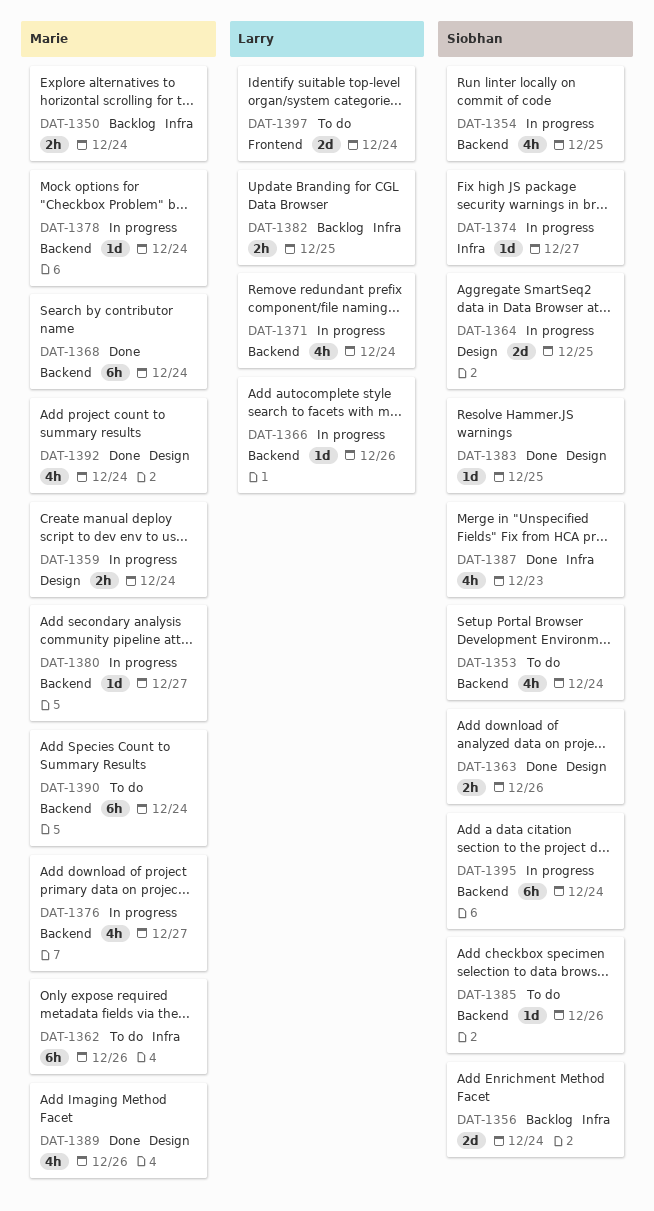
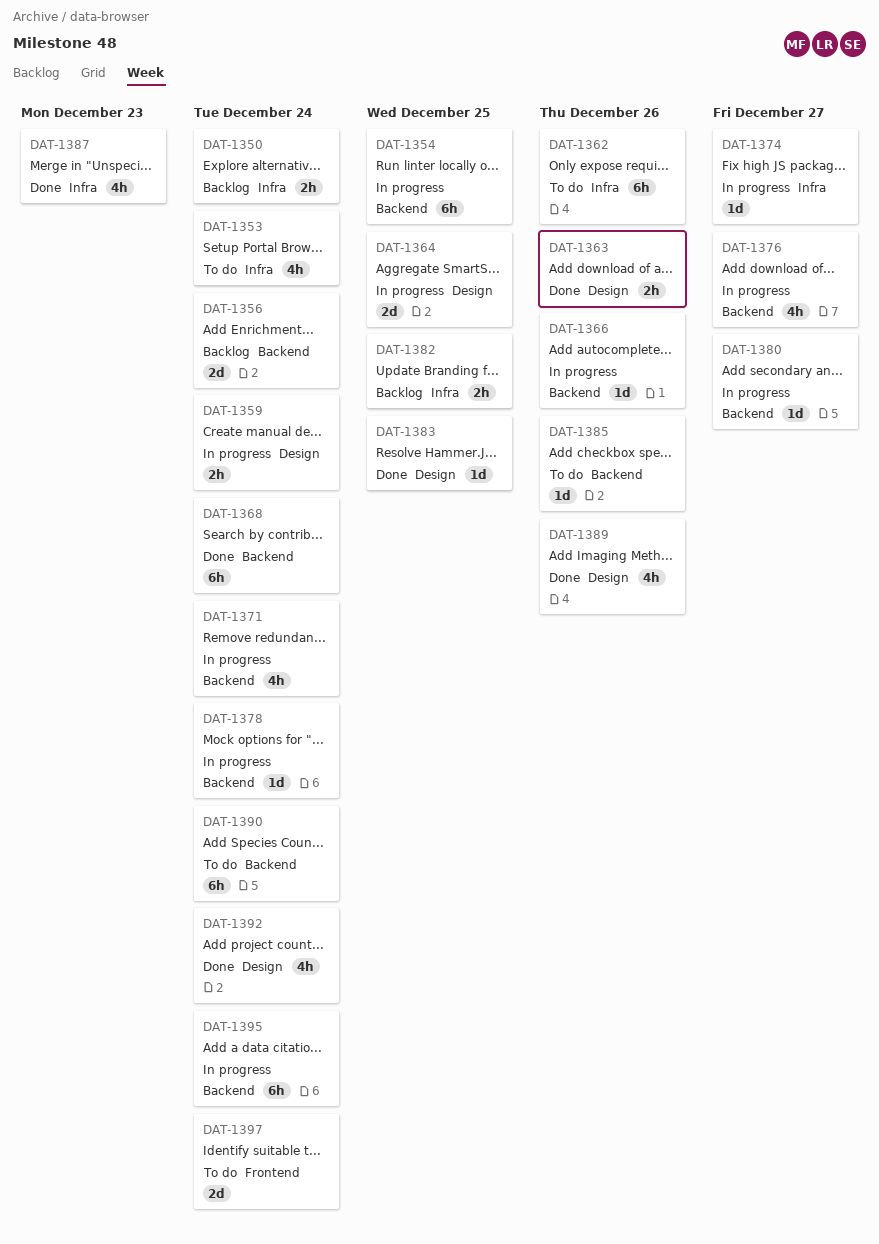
DAT-1353, label: Backend -> Infra
DAT-1354, estimate: 4h -> 6h
DAT-1356, label: Infra -> Backend

